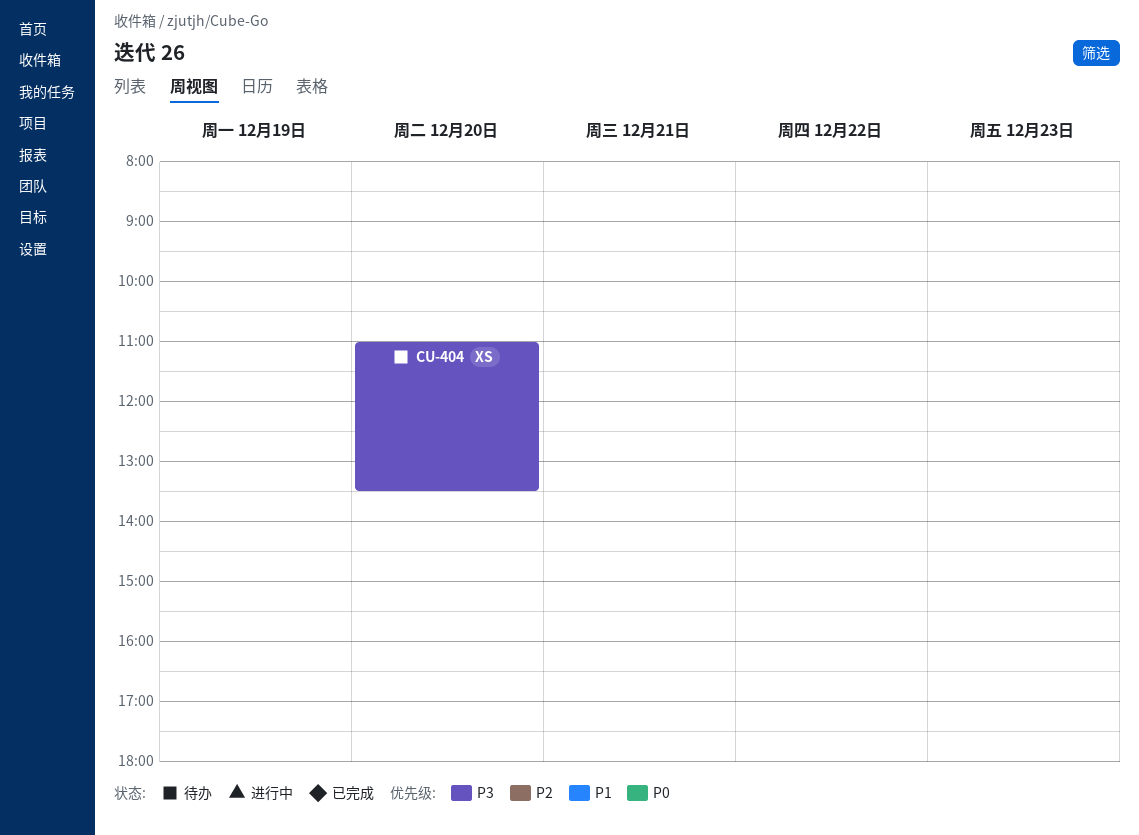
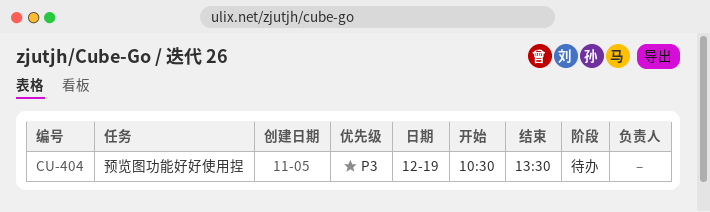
CU-404, day: Dec 20 -> Dec 19
CU-404, begins: 11:00 -> 10:30

